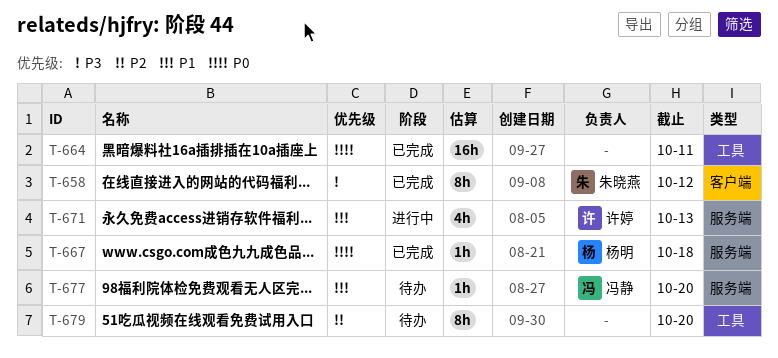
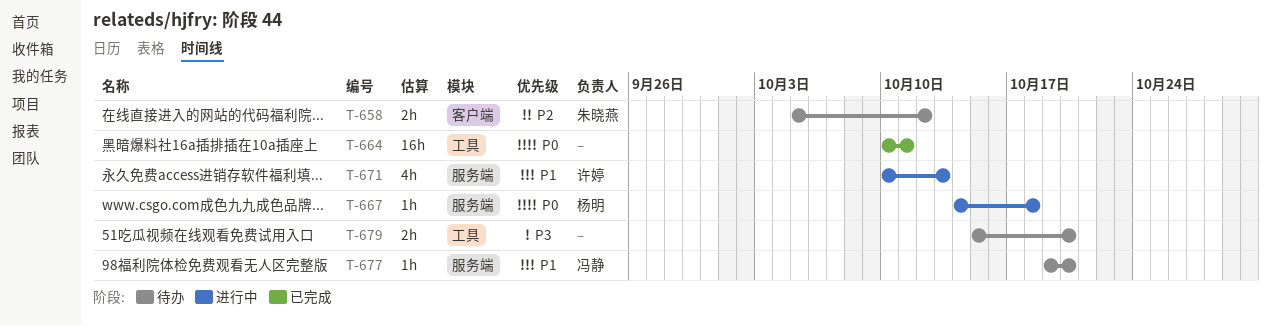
T-658, status: 已完成 -> 待办
T-658, priority: P3 -> P2
T-658, estimate: 8h -> 2h
T-667, status: 已完成 -> 进行中
T-679, priority: P2 -> P3
T-679, estimate: 8h -> 2h

